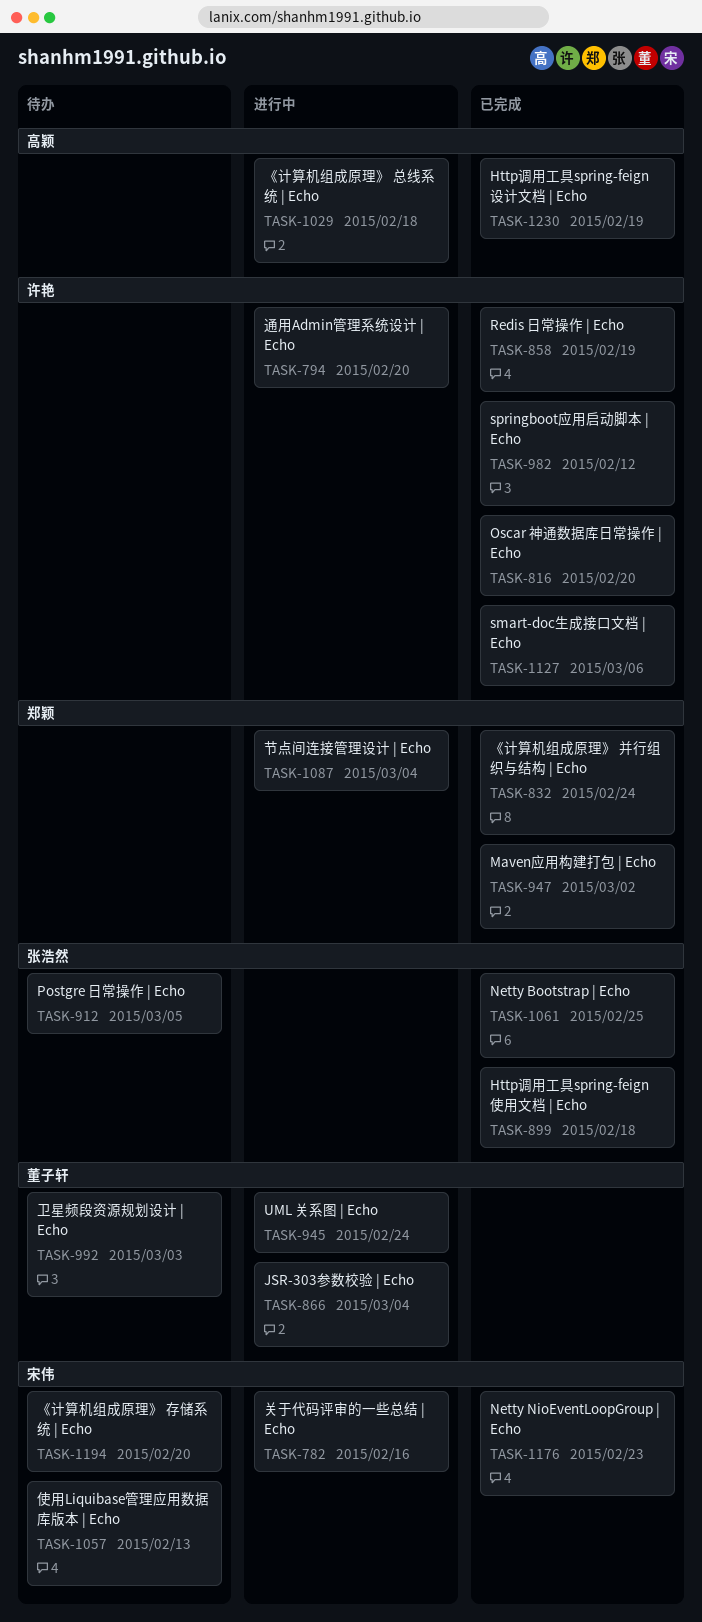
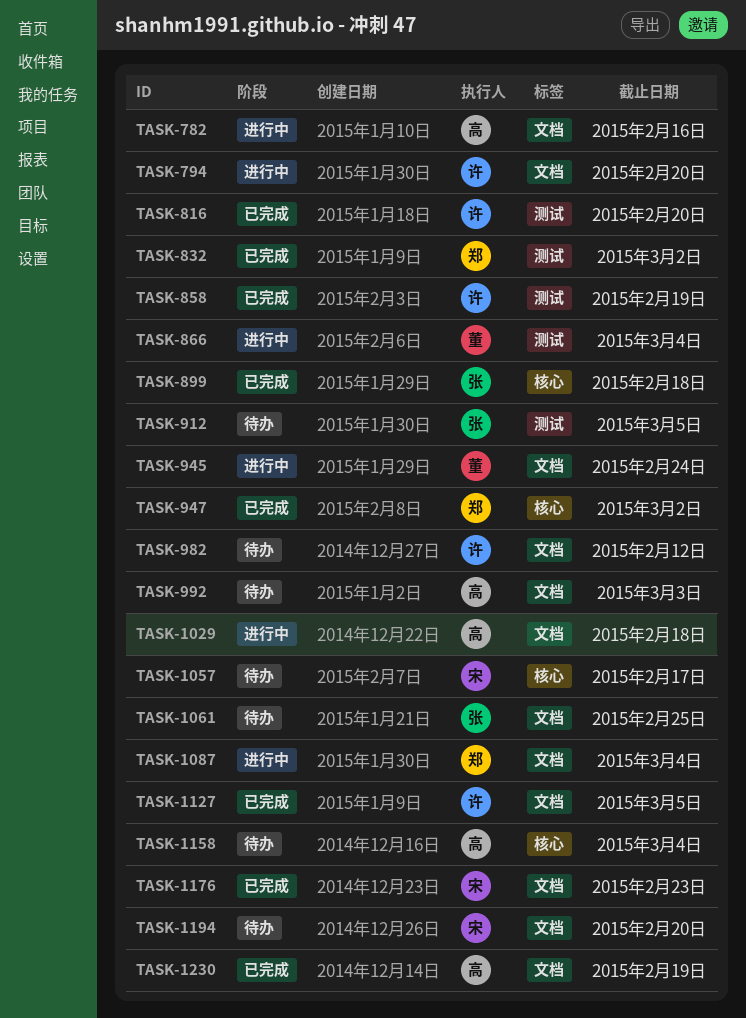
TASK-782, owner: 宋伟 -> 高颖
TASK-832, due: Feb 24 -> Mar 2
TASK-982, status: 已完成 -> 待办
TASK-992, owner: 董子轩 -> 高颖
TASK-1057, due: Feb 13 -> Feb 17
TASK-1061, status: 已完成 -> 待办
TASK-1127, due: Mar 6 -> Mar 5
TASK-1158: none -> present

